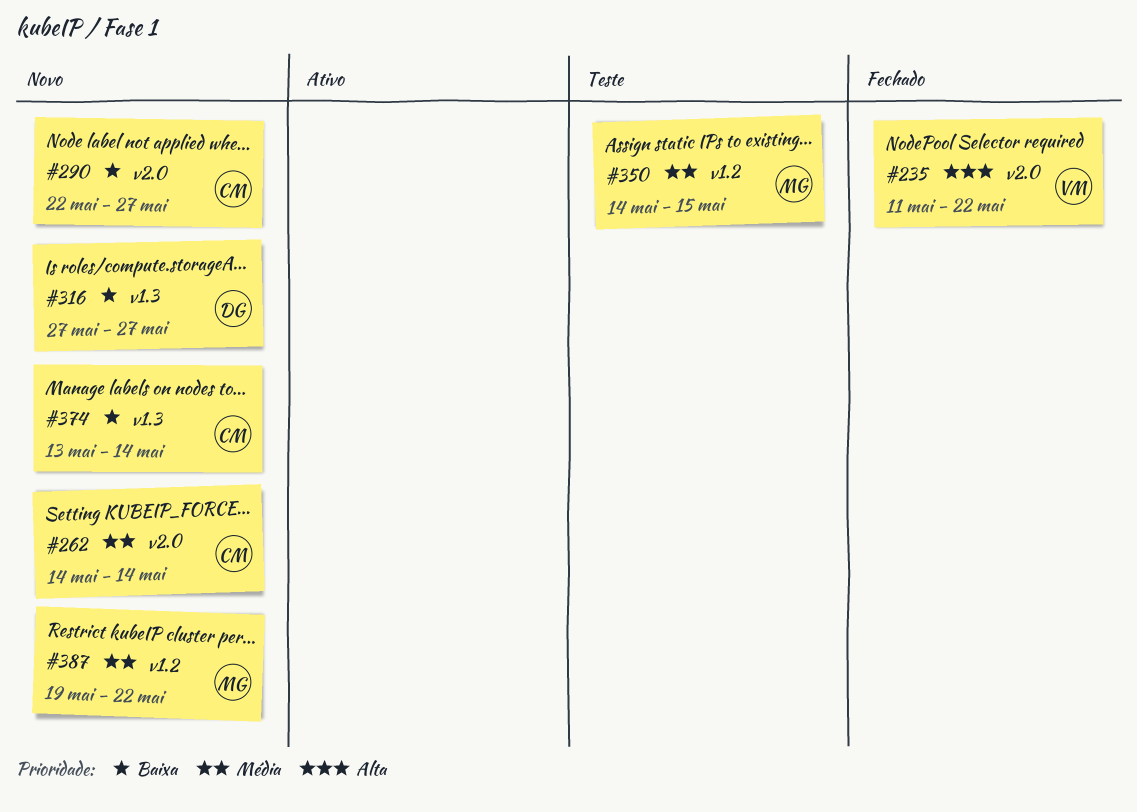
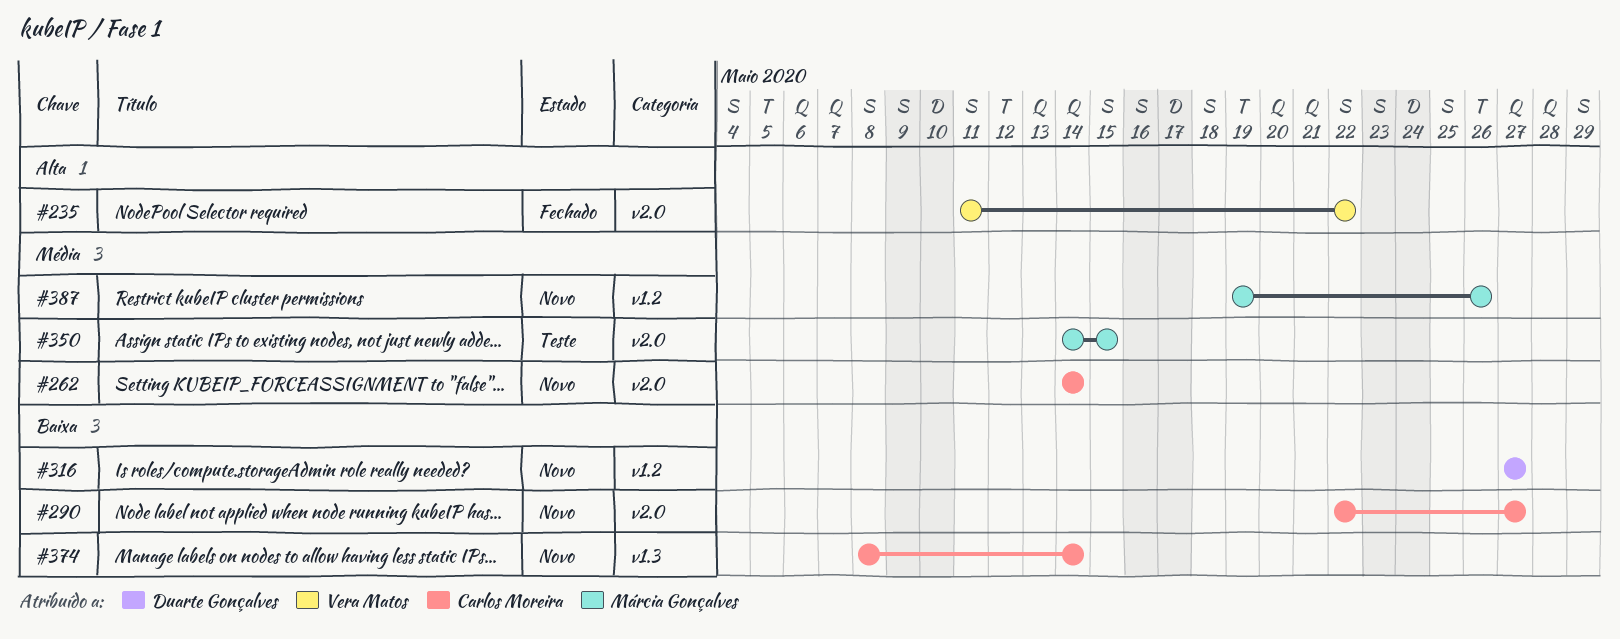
#316, label: v1.3 -> v1.2
#350, label: v1.2 -> v2.0
#374, start: May 13 -> May 8
#387, due: May 22 -> May 26

